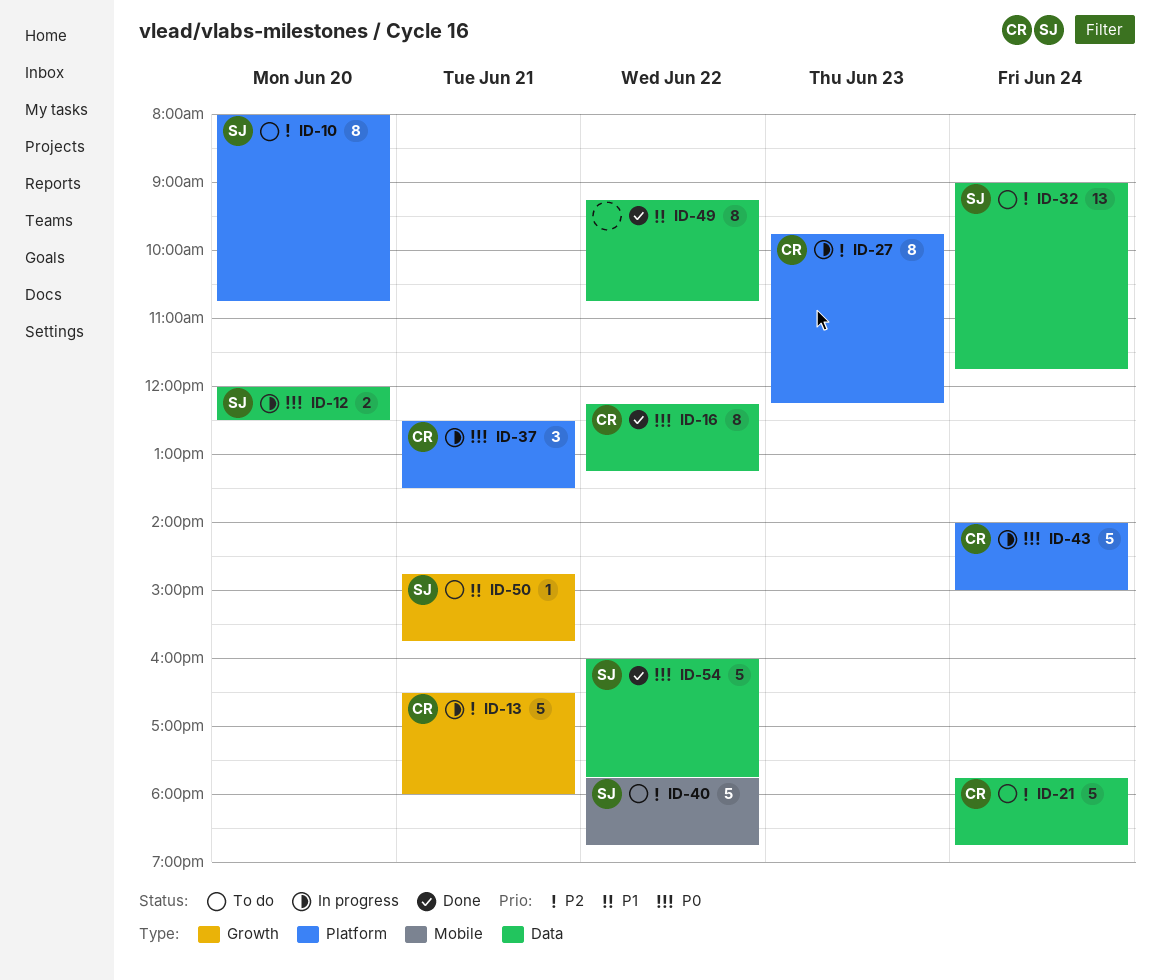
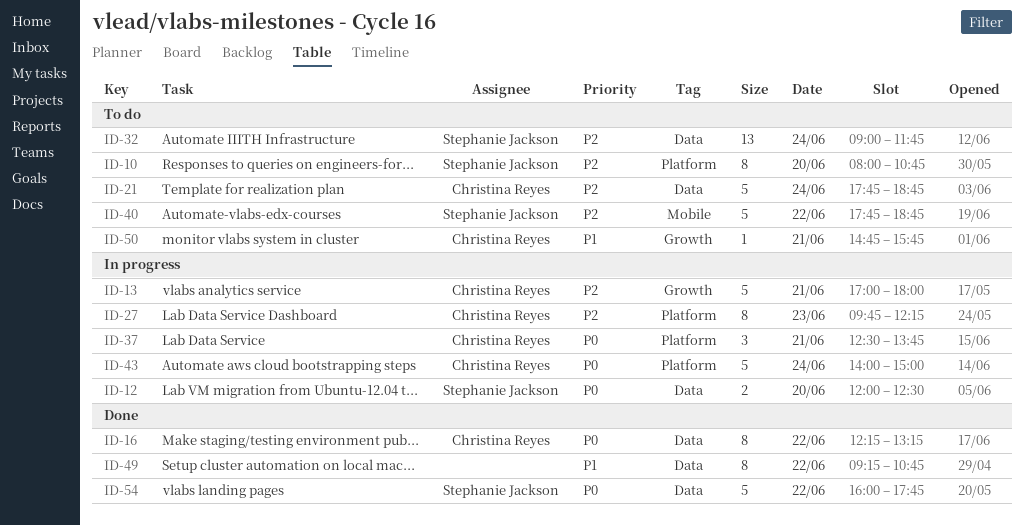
ID-13, begins: 16:30 -> 17:00
ID-37, ends: 13:30 -> 13:45
ID-50, owner: Stephanie Jackson -> Christina Reyes

